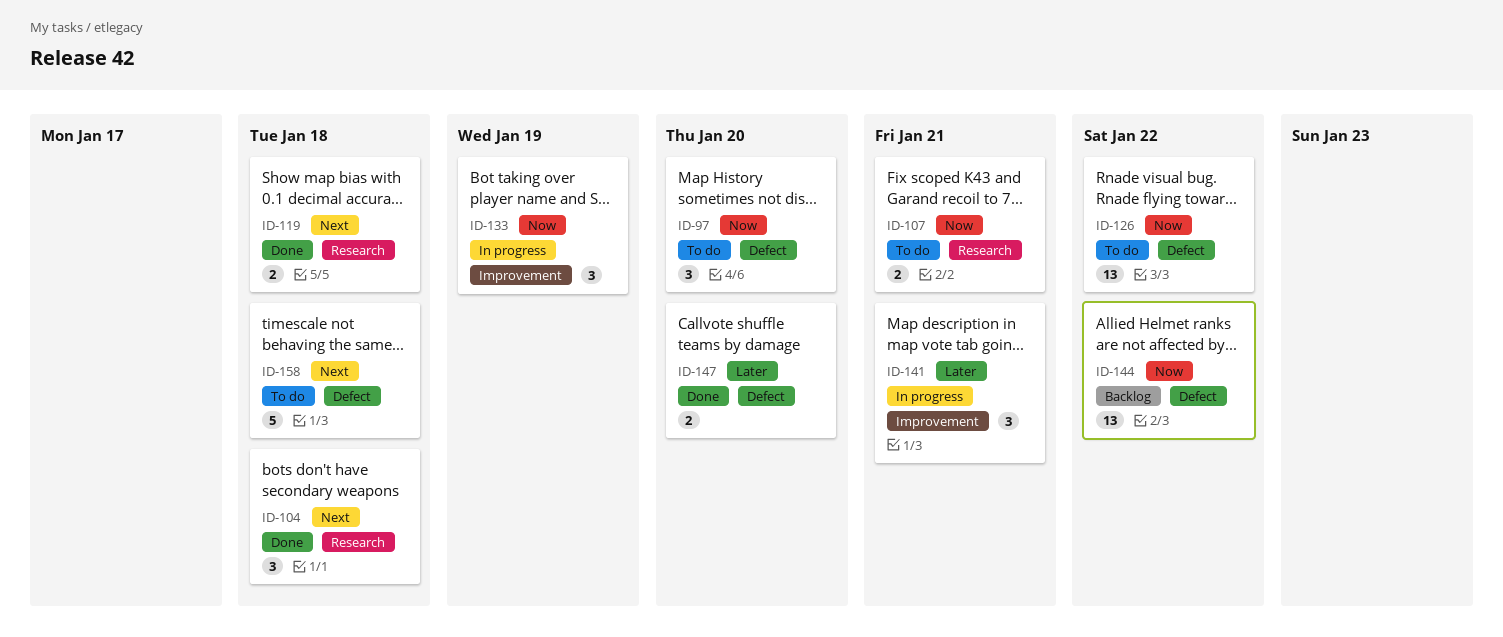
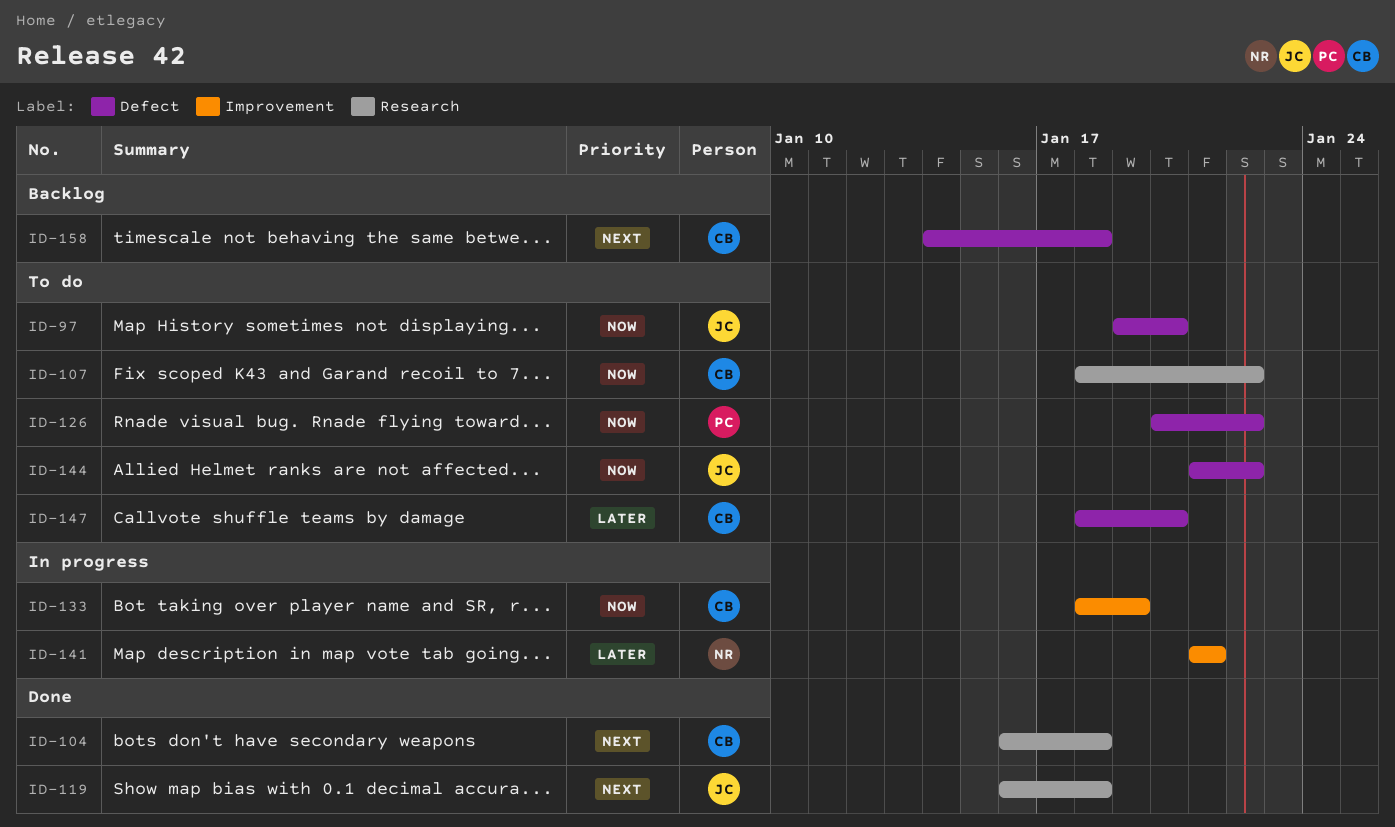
ID-107, due: Jan 21 -> Jan 22
ID-144, status: Backlog -> To do
ID-147, status: Done -> To do
ID-158, status: To do -> Backlog

